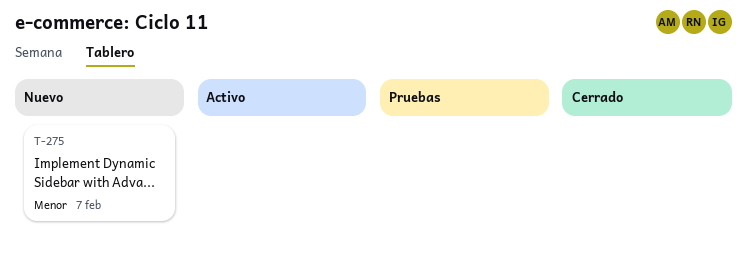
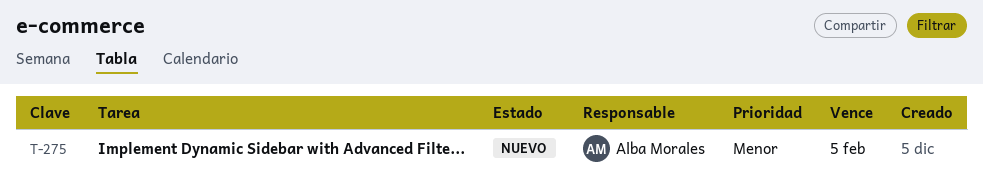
T-275, due: Feb 7 -> Feb 5

